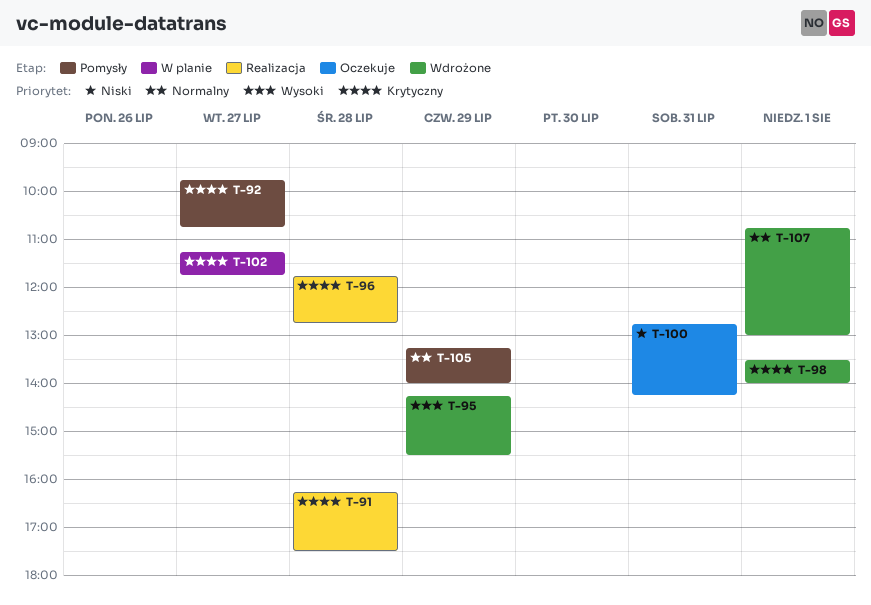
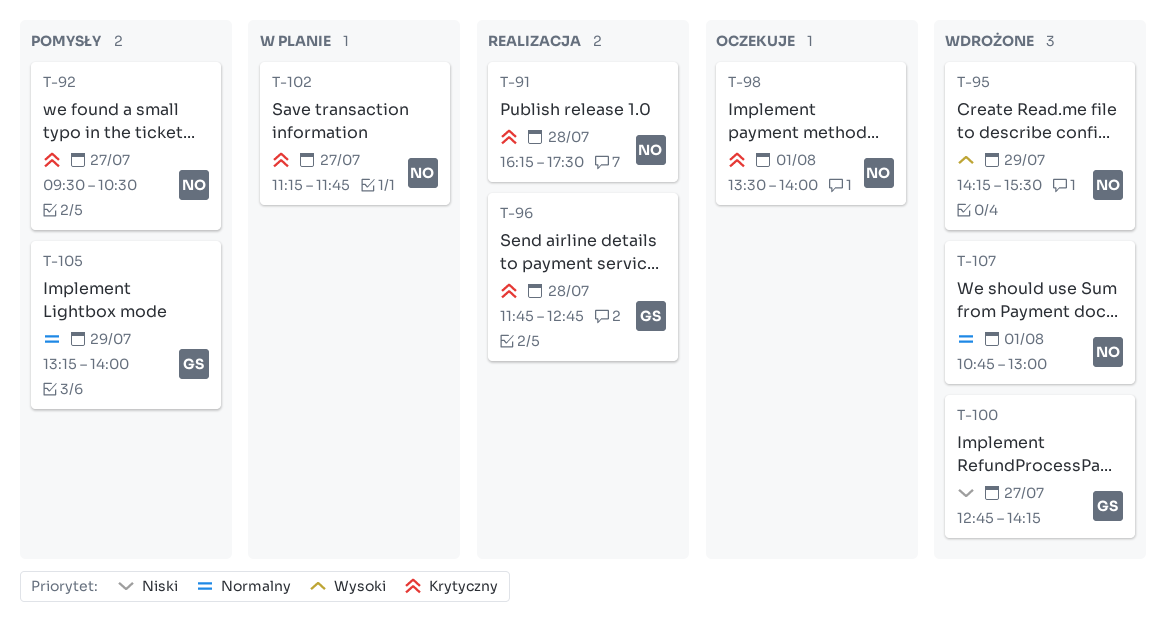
T-92, begins: 09:45 -> 09:30
T-92, ends: 10:45 -> 10:30
T-98, status: Wdrożone -> Oczekuje
T-100, status: Oczekuje -> Wdrożone
T-100, day: Jul 31 -> Jul 27

